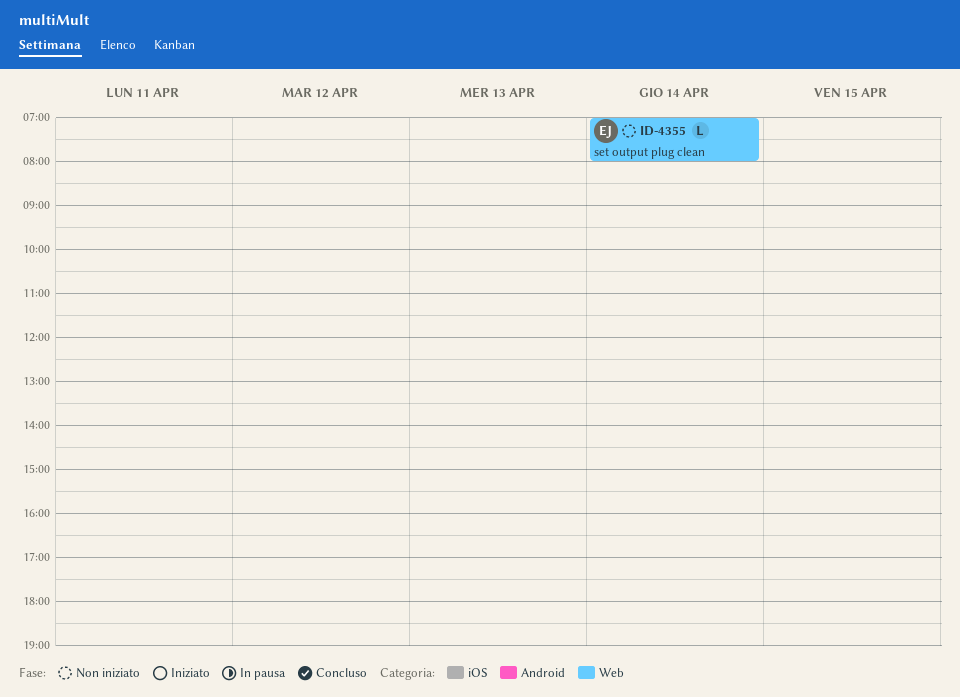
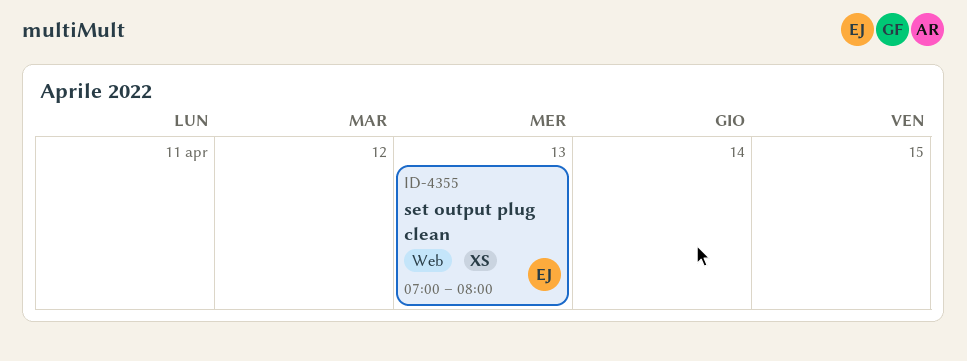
ID-4355, estimate: L -> XS
ID-4355, day: Apr 14 -> Apr 13

